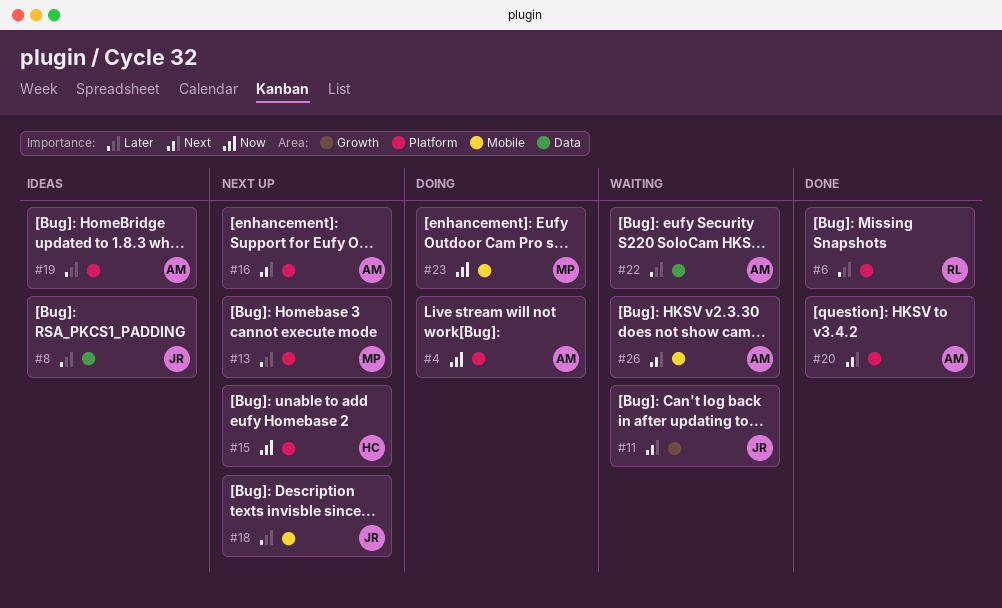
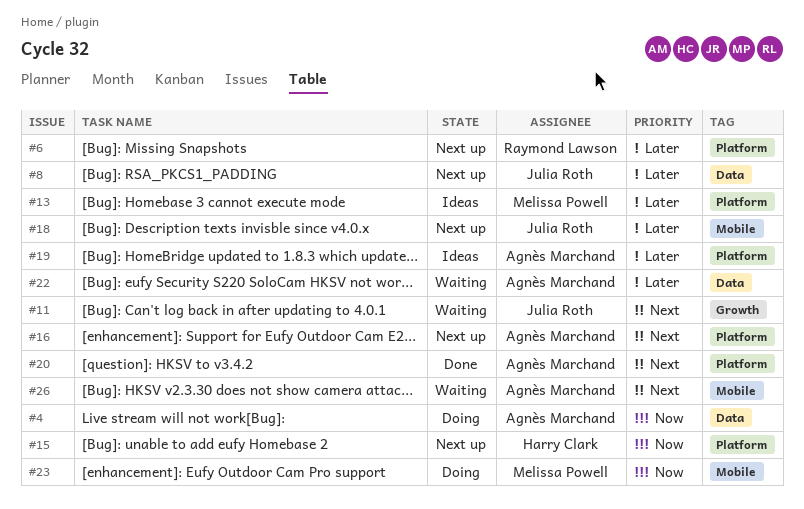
#4, label: Platform -> Data
#6, status: Done -> Next up
#8, status: Ideas -> Next up
#13, status: Next up -> Ideas

